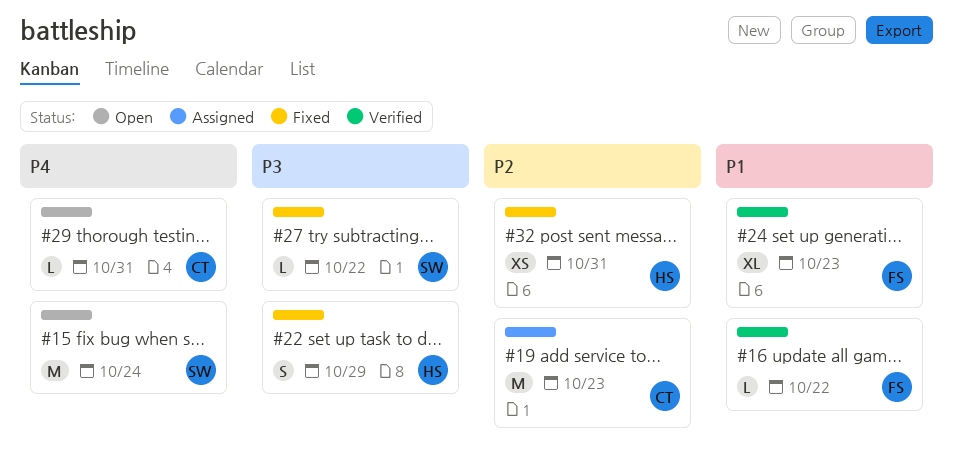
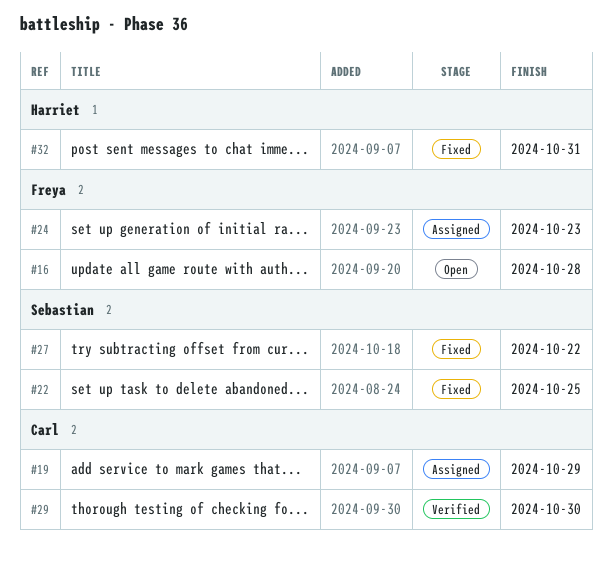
#15: present -> none
#16, status: Verified -> Open
#16, due: Oct 22 -> Oct 28
#19, due: Oct 23 -> Oct 29
#22, owner: Harriet -> Sebastian
#22, due: Oct 29 -> Oct 25
#24, status: Verified -> Assigned
#29, status: Open -> Verified
#29, due: Oct 31 -> Oct 30

